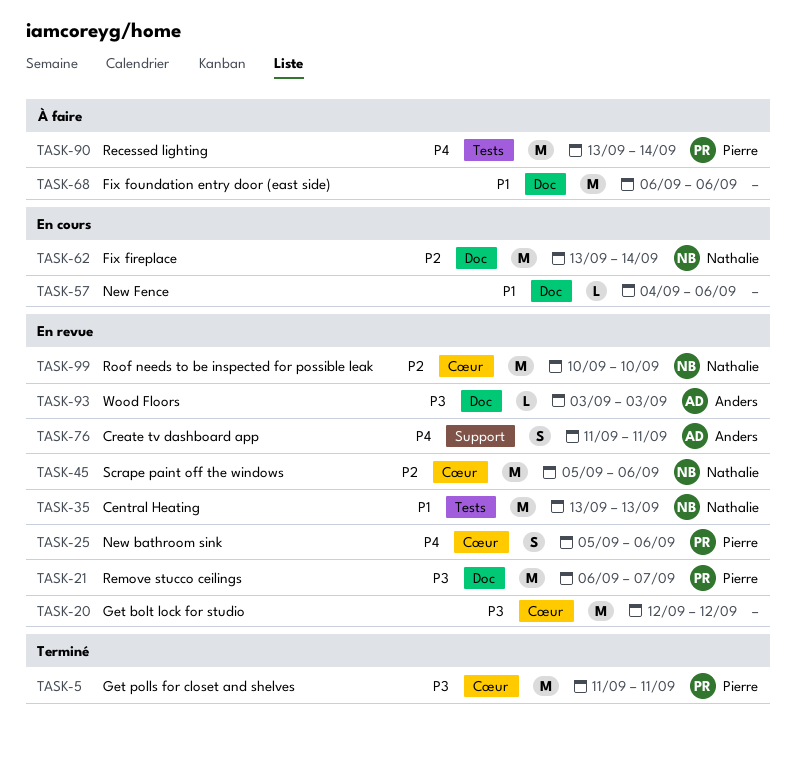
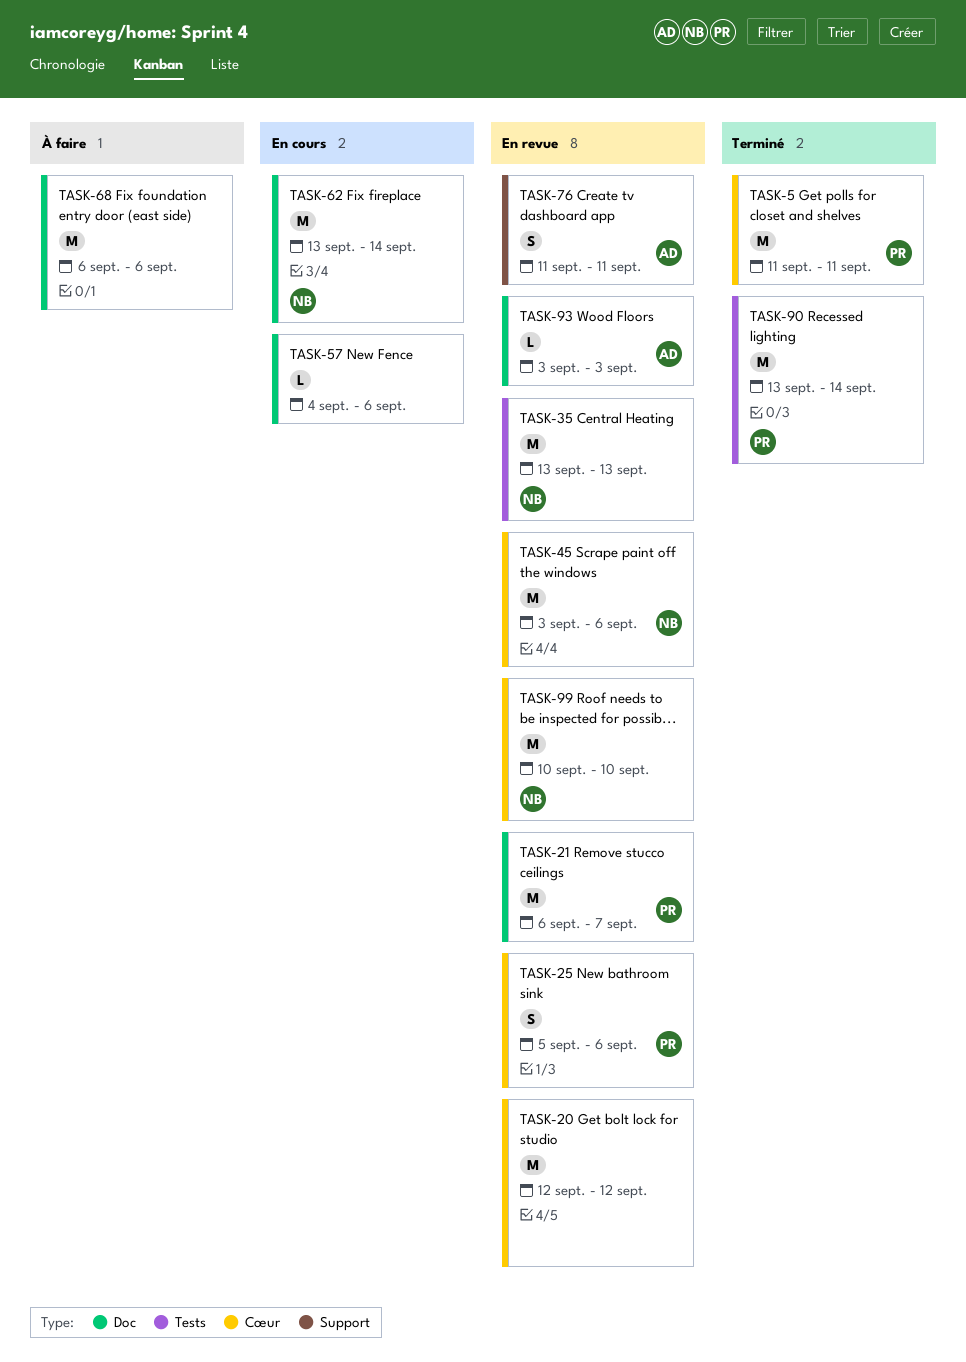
TASK-45, start: Sep 5 -> Sep 3
TASK-90, status: À faire -> Terminé

